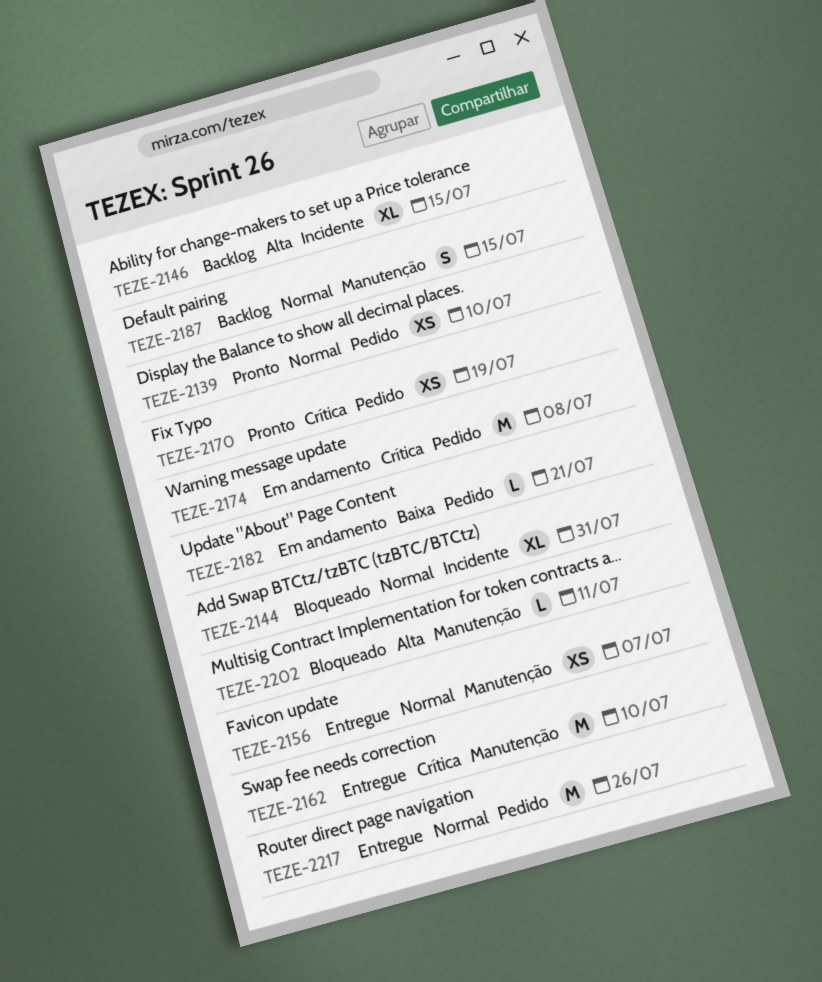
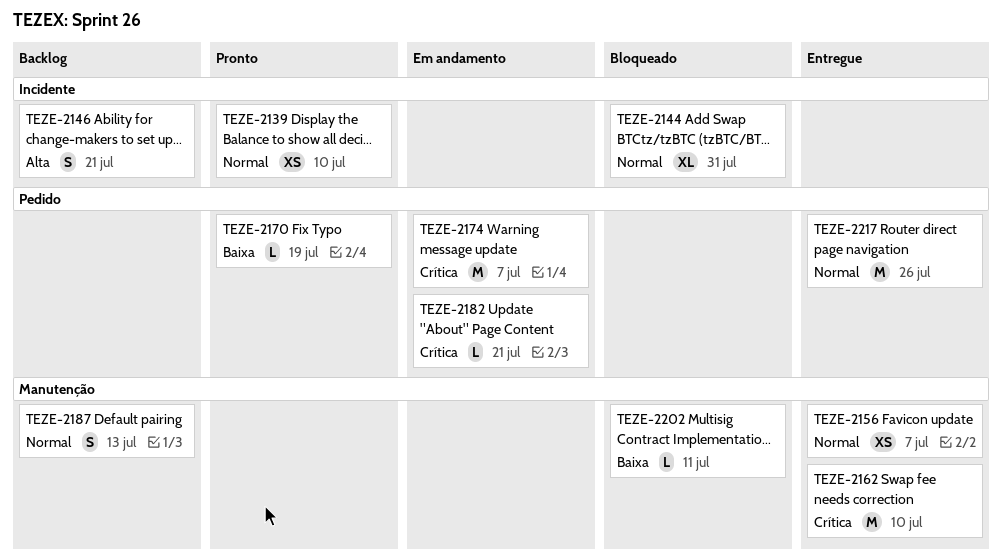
TEZE-2139, label: Pedido -> Incidente
TEZE-2146, estimate: XL -> S
TEZE-2146, due: Jul 15 -> Jul 21
TEZE-2170, priority: Crítica -> Baixa
TEZE-2170, estimate: XS -> L
TEZE-2174, due: Jul 8 -> Jul 7
TEZE-2182, priority: Baixa -> Crítica
TEZE-2187, due: Jul 15 -> Jul 13
TEZE-2202, priority: Alta -> Baixa

